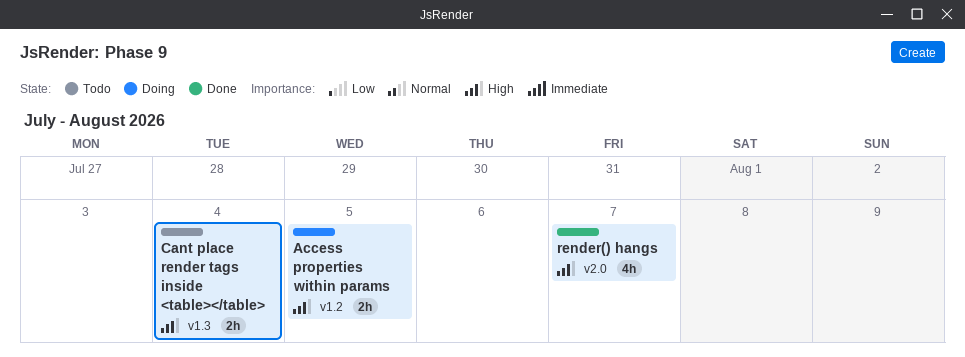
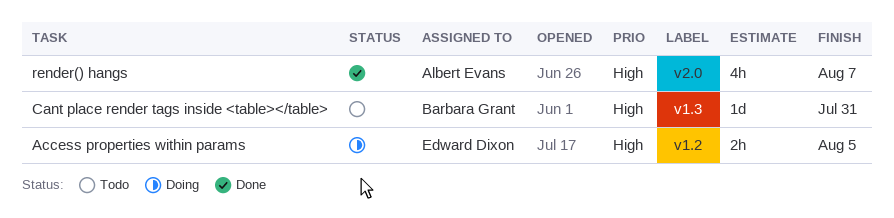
Cant place render tags inside <table></table>, estimate: 2h -> 1d
Cant place render tags inside <table></table>, due: Aug 4 -> Jul 31

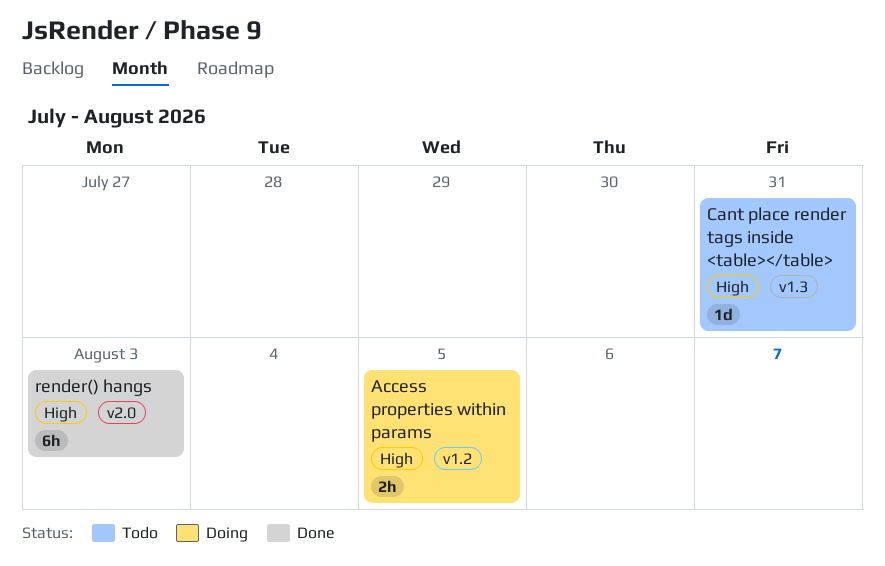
render() hangs, estimate: 4h -> 6h
render() hangs, due: Aug 7 -> Aug 3

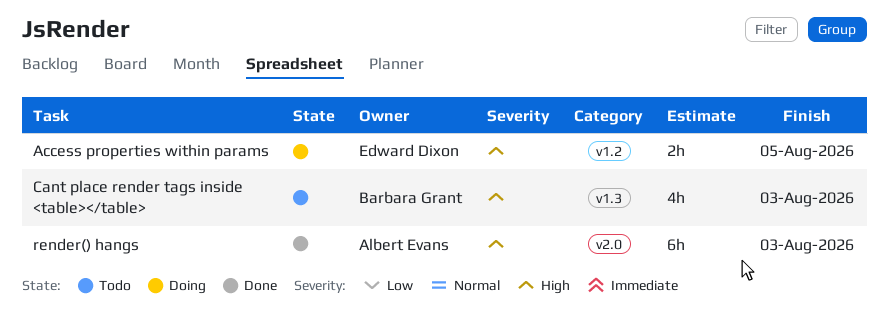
Cant place render tags inside <table></table>, estimate: 1d -> 4h
Cant place render tags inside <table></table>, due: Jul 31 -> Aug 3

